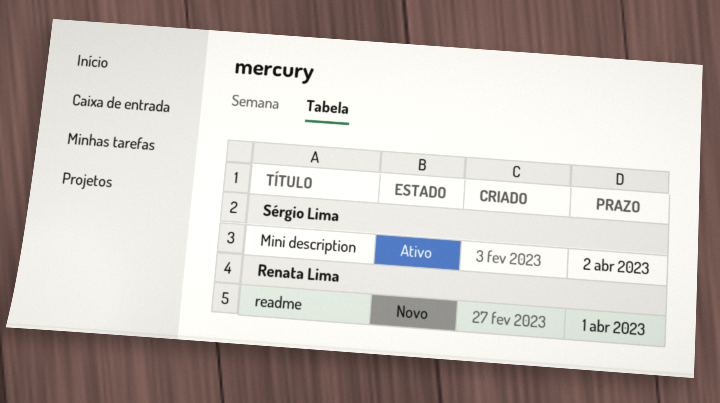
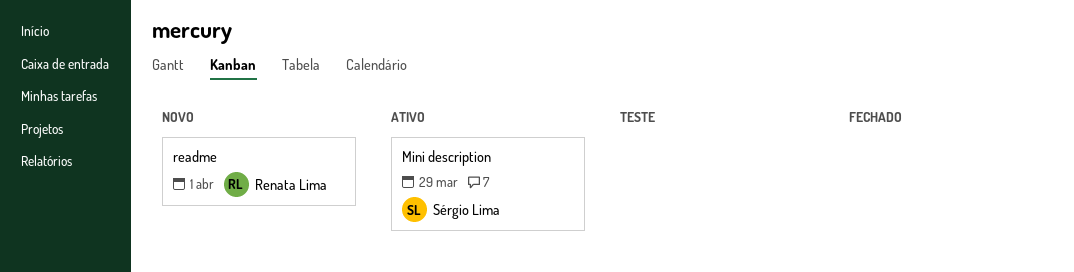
Mini description, due: Apr 2 -> Mar 29

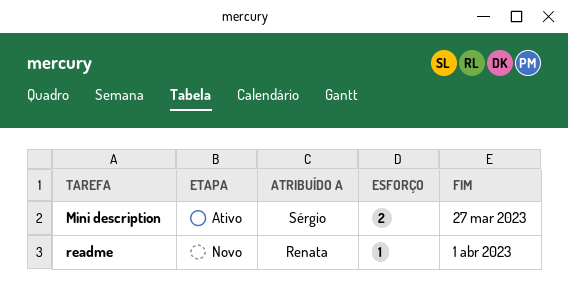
Mini description, due: Mar 29 -> Mar 27

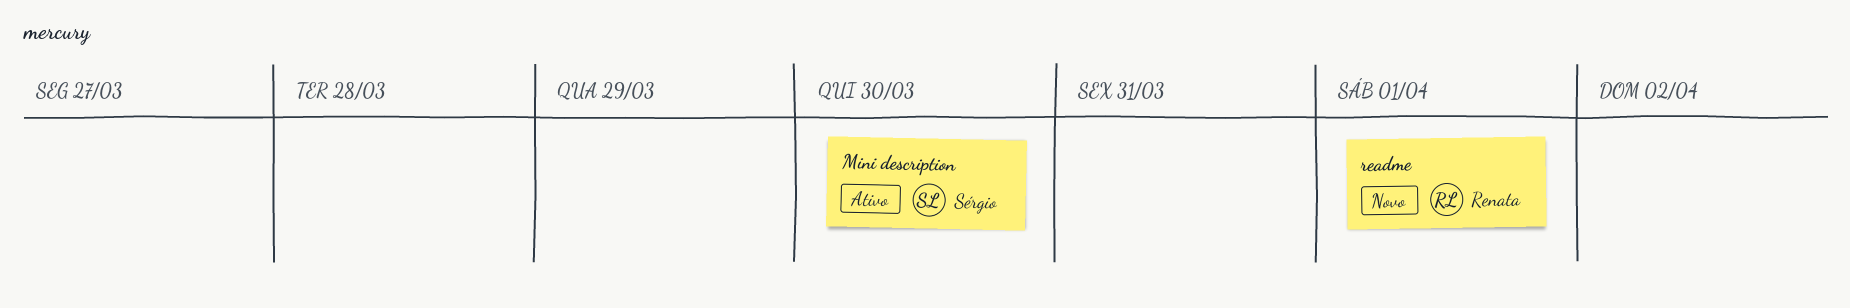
Mini description, due: Mar 27 -> Mar 30

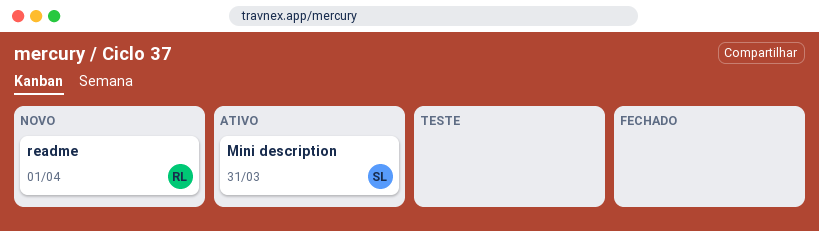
Mini description, due: Mar 30 -> Mar 31

